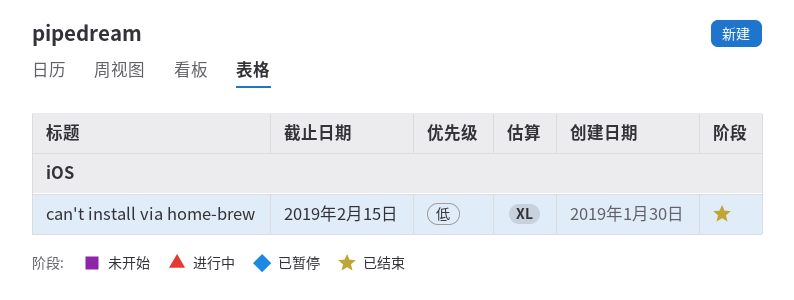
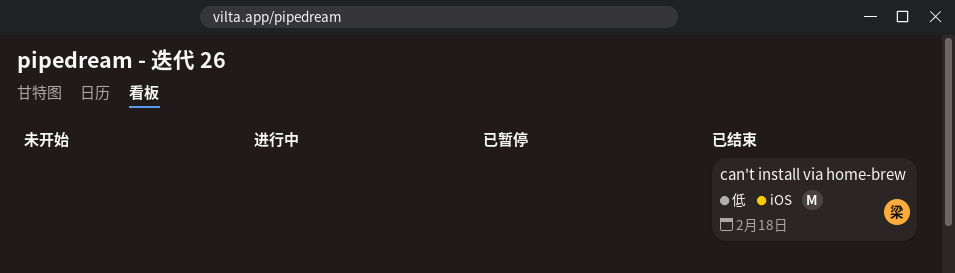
can't install via home-brew, estimate: XL -> M
can't install via home-brew, due: Feb 15 -> Feb 18

